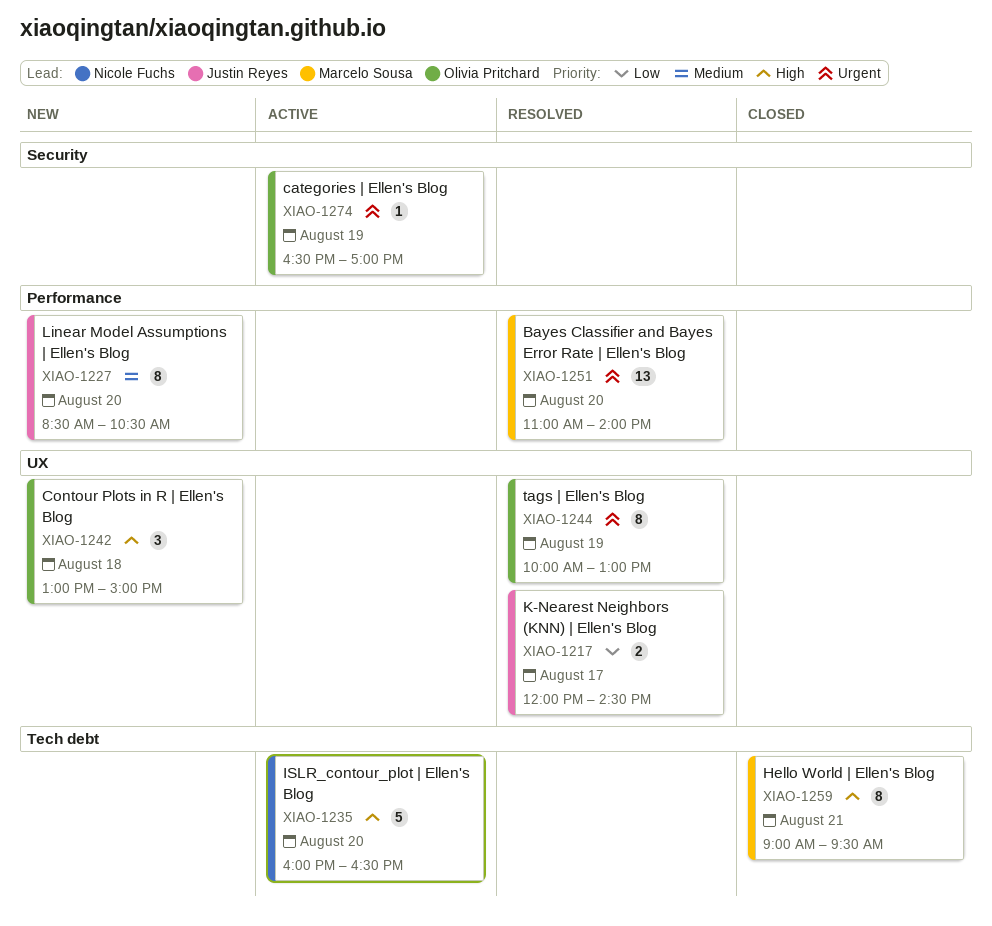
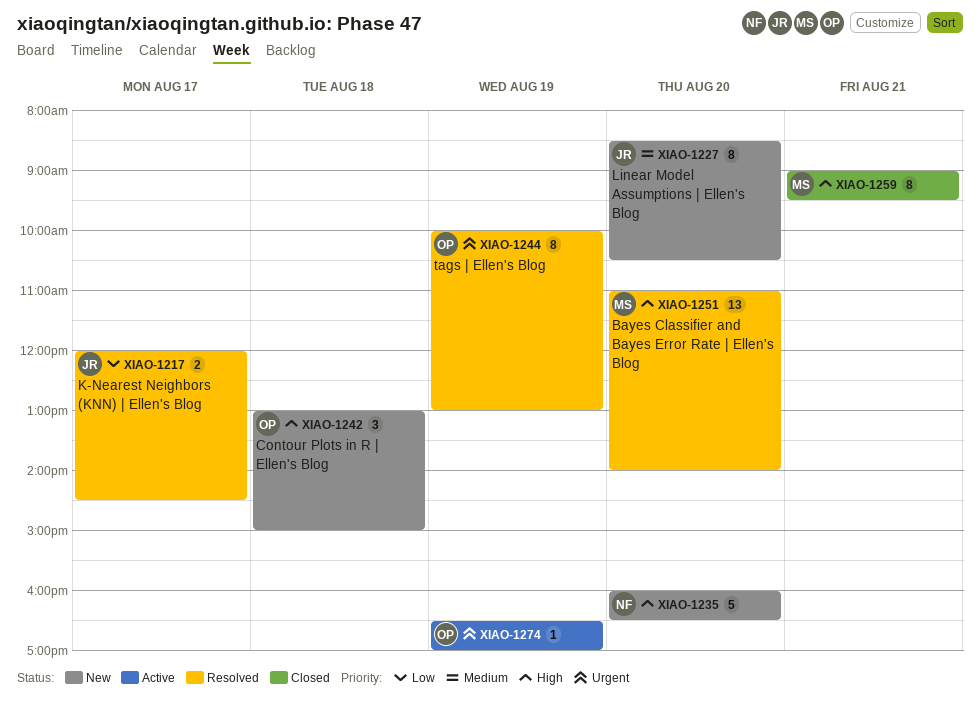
XIAO-1235, status: Active -> New
XIAO-1251, priority: Urgent -> High

